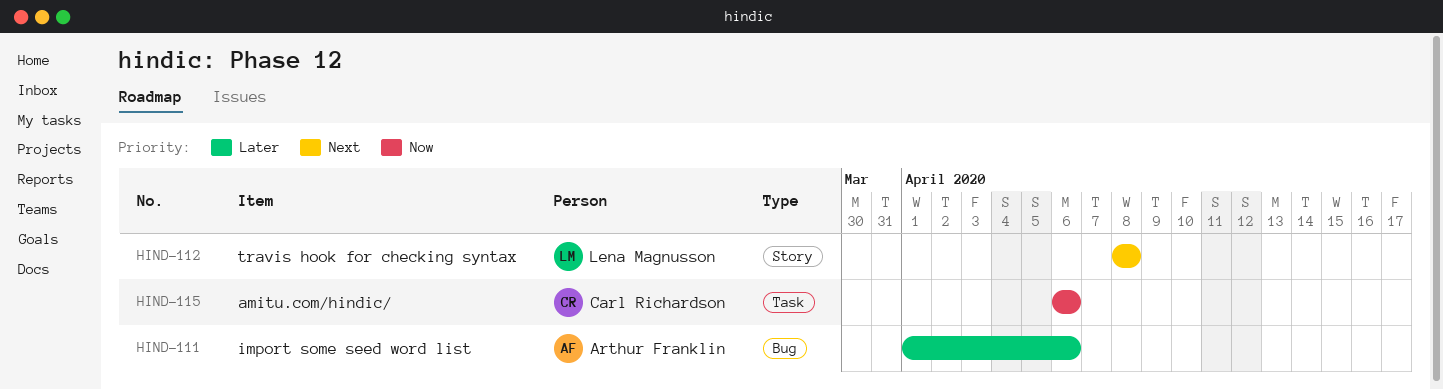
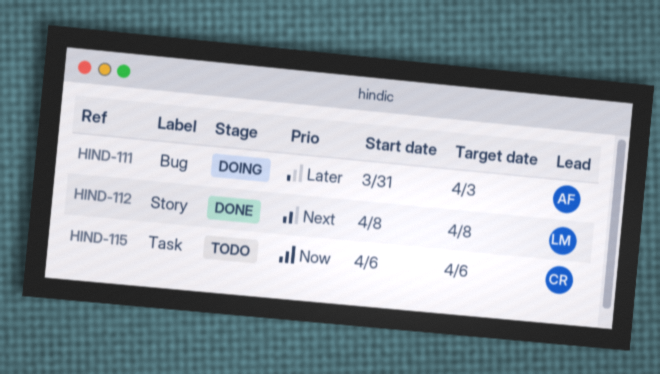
HIND-111, start: Apr 1 -> Mar 31
HIND-111, due: Apr 6 -> Apr 3

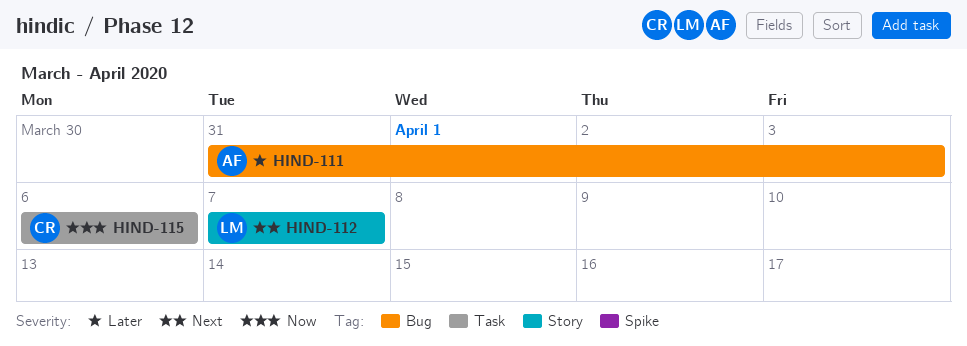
HIND-112, start: Apr 8 -> Apr 7
HIND-112, due: Apr 8 -> Apr 7

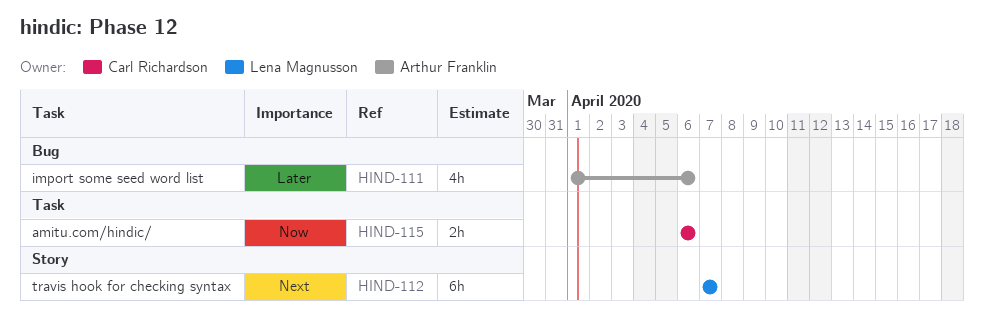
HIND-111, start: Mar 31 -> Apr 1
HIND-111, due: Apr 3 -> Apr 6

